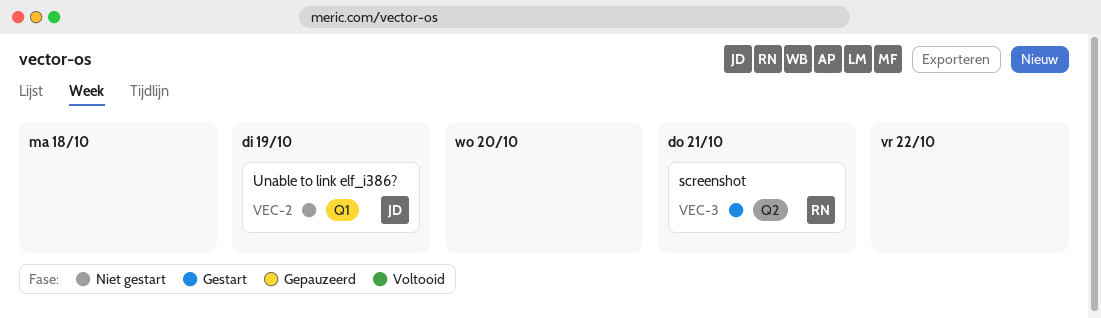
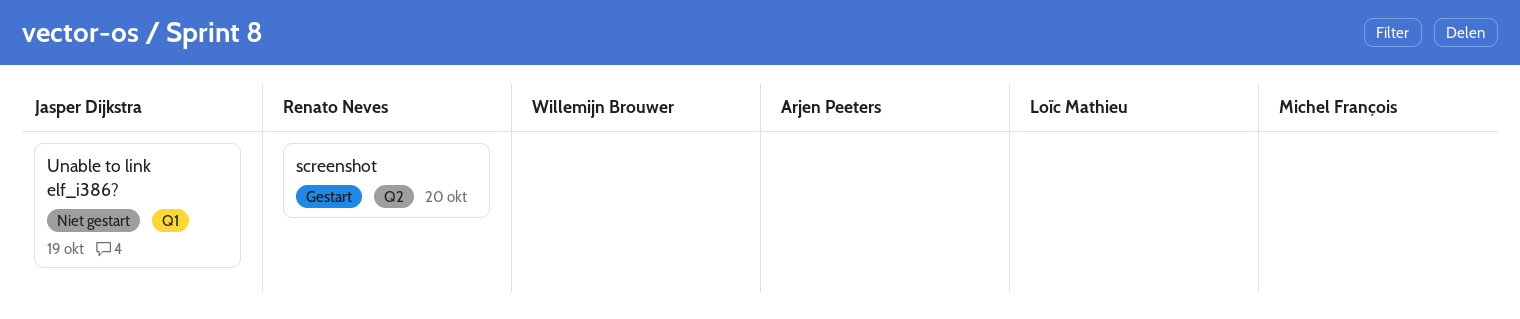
screenshot, due: Oct 21 -> Oct 20

